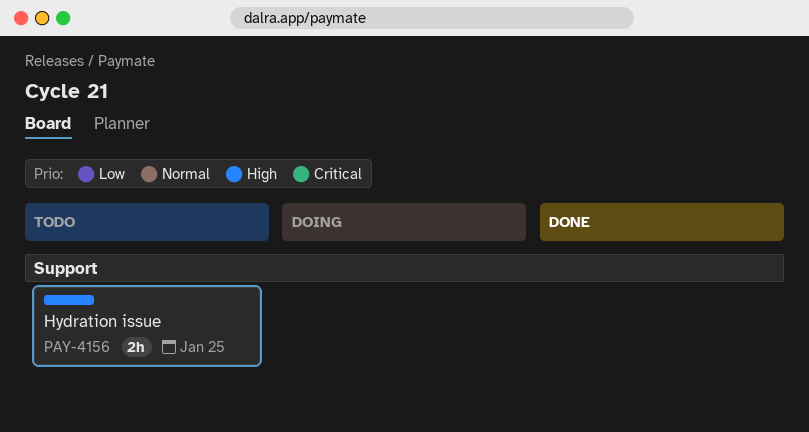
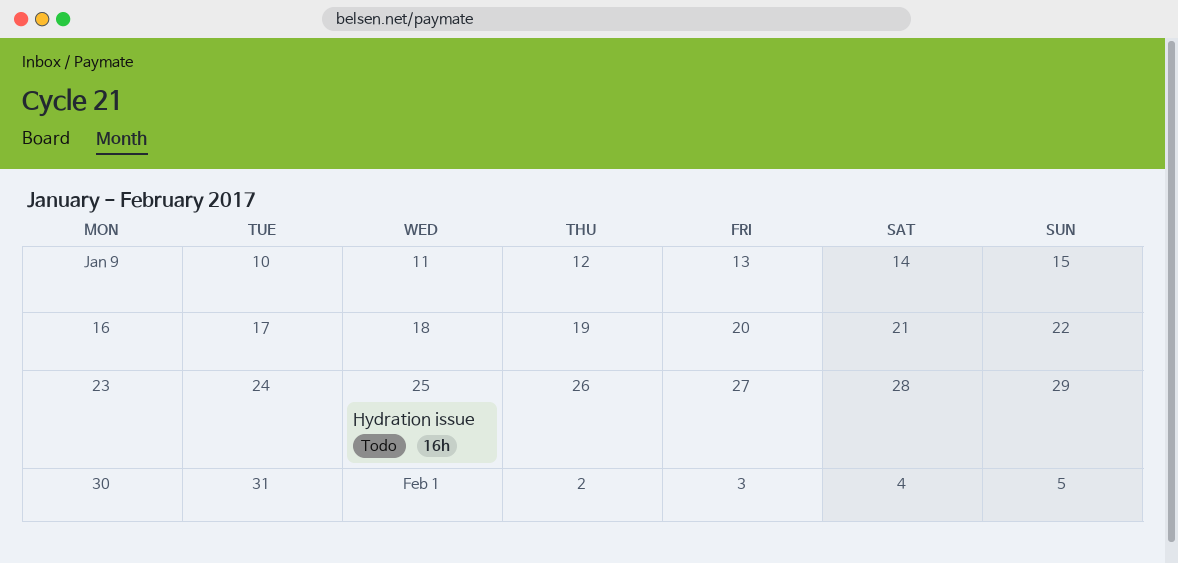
Hydration issue, estimate: 2h -> 16h

